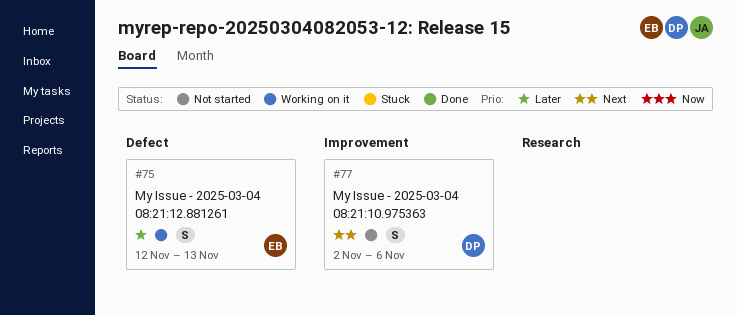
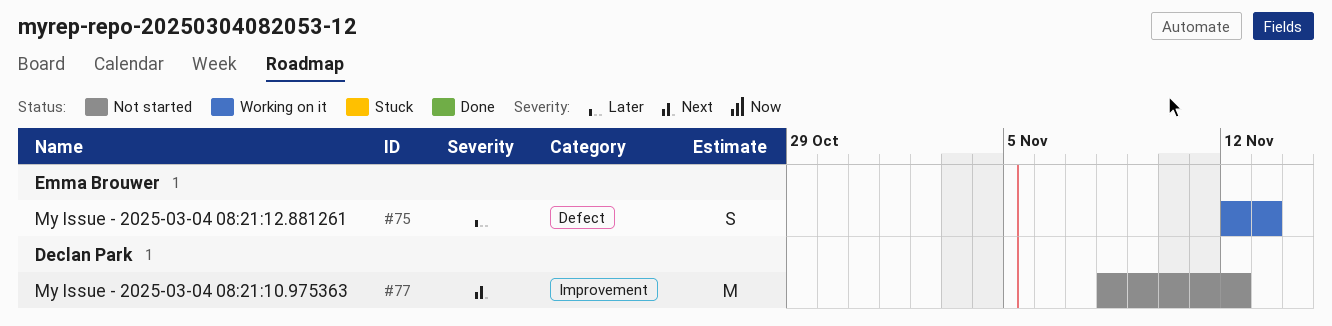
#77, estimate: S -> M
#77, start: Nov 2 -> Nov 8
#77, due: Nov 6 -> Nov 12

